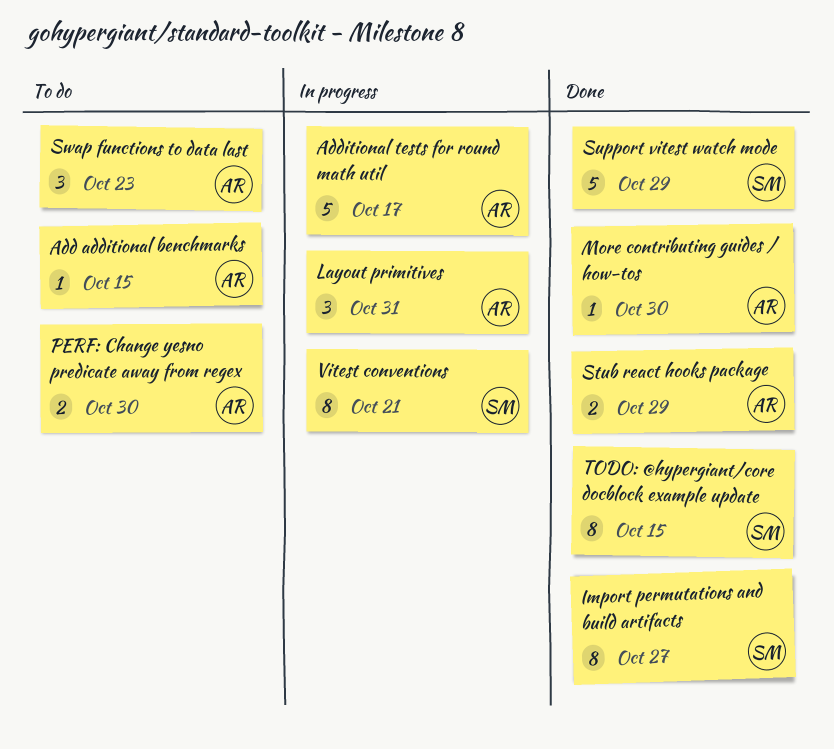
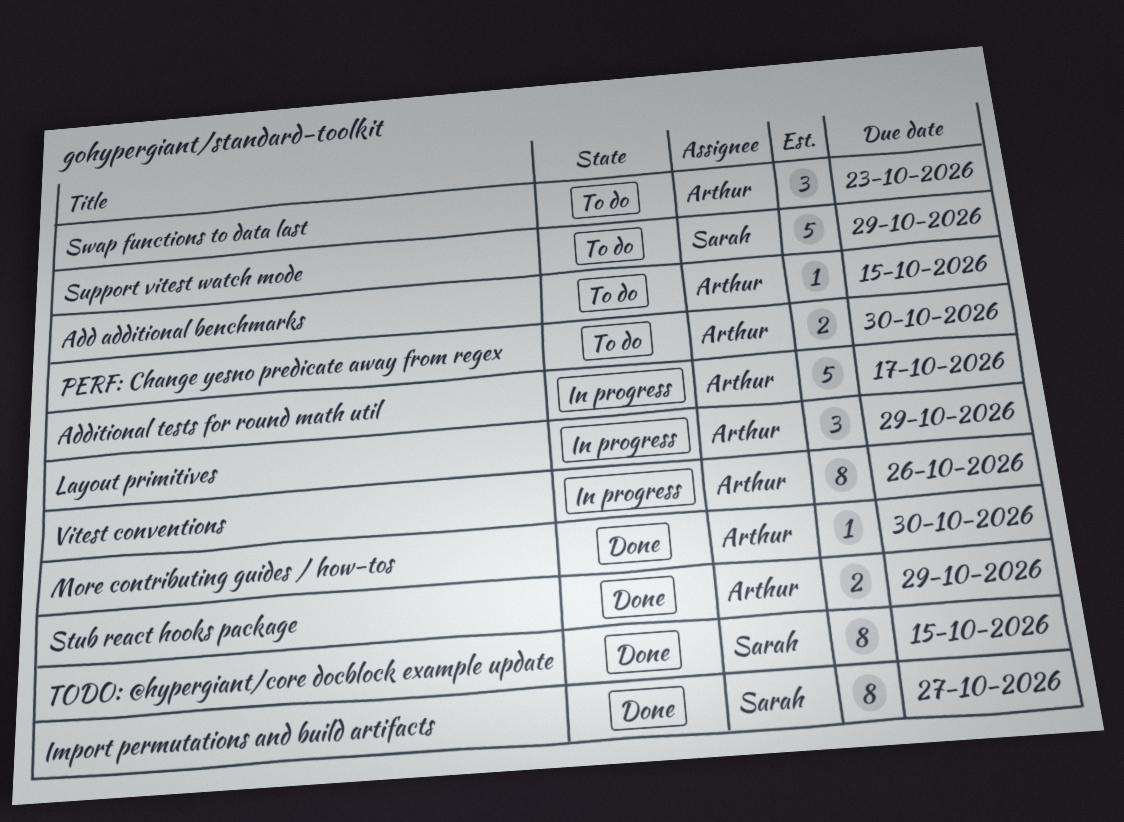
Layout primitives, due: Oct 31 -> Oct 29
Support vitest watch mode, status: Done -> To do
Vitest conventions, owner: Sarah -> Arthur
Vitest conventions, due: Oct 21 -> Oct 26

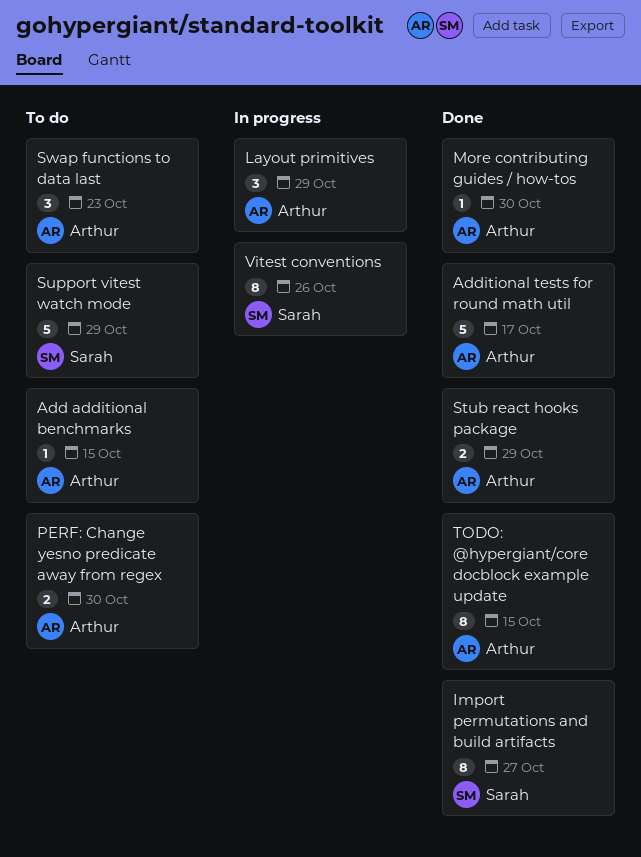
Additional tests for round math util, status: In progress -> Done
TODO: @hypergiant/core docblock example update, owner: Sarah -> Arthur
Vitest conventions, owner: Arthur -> Sarah

